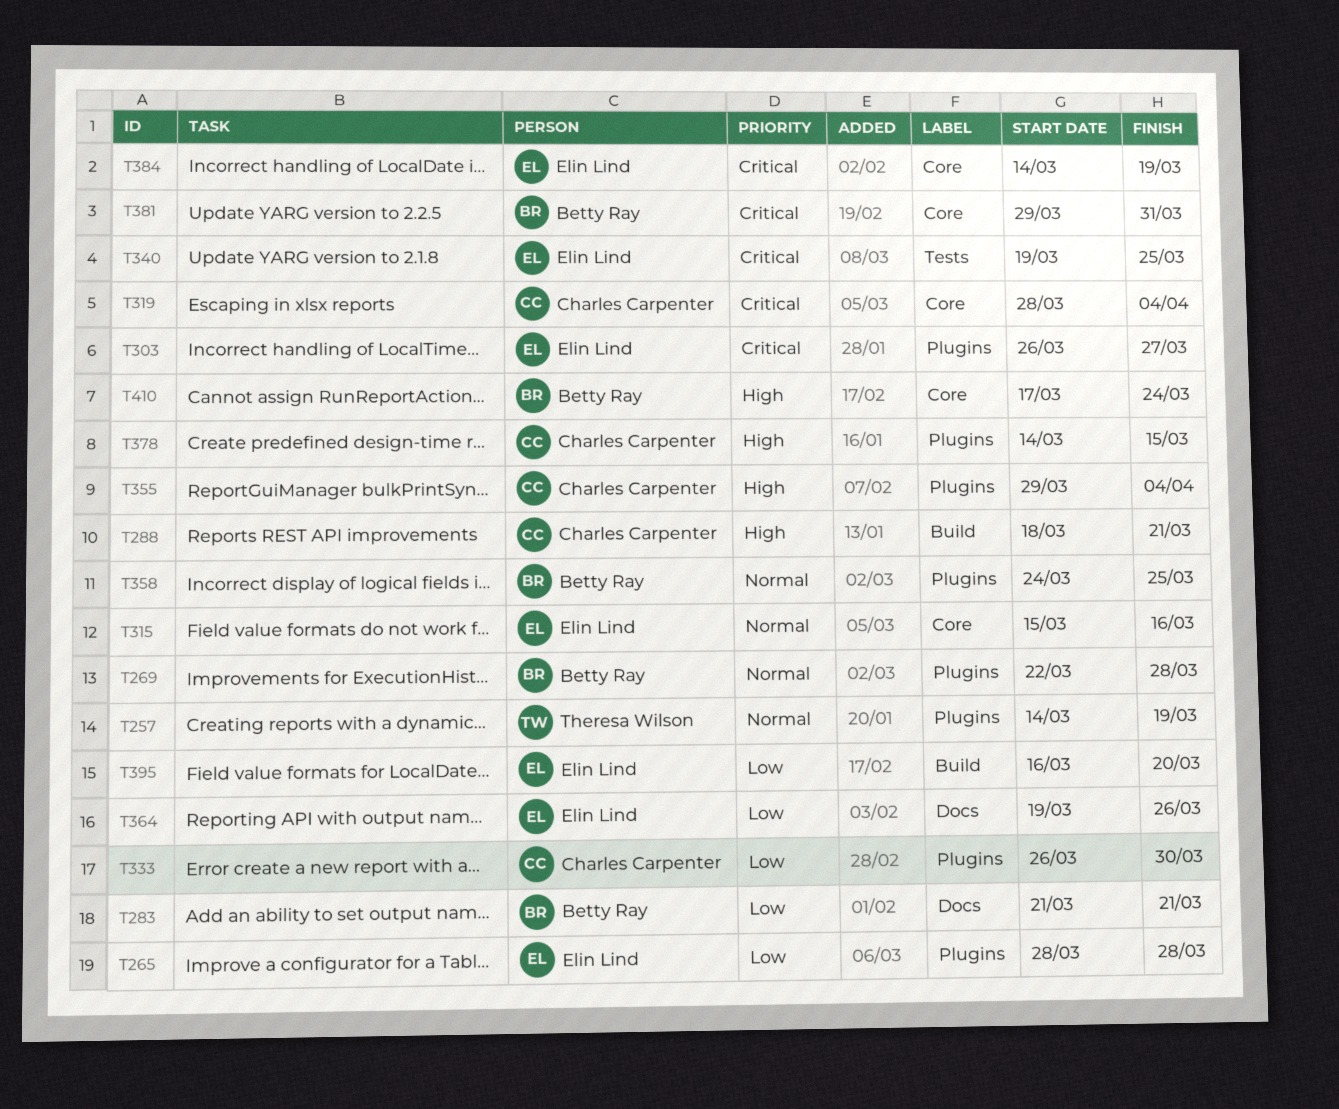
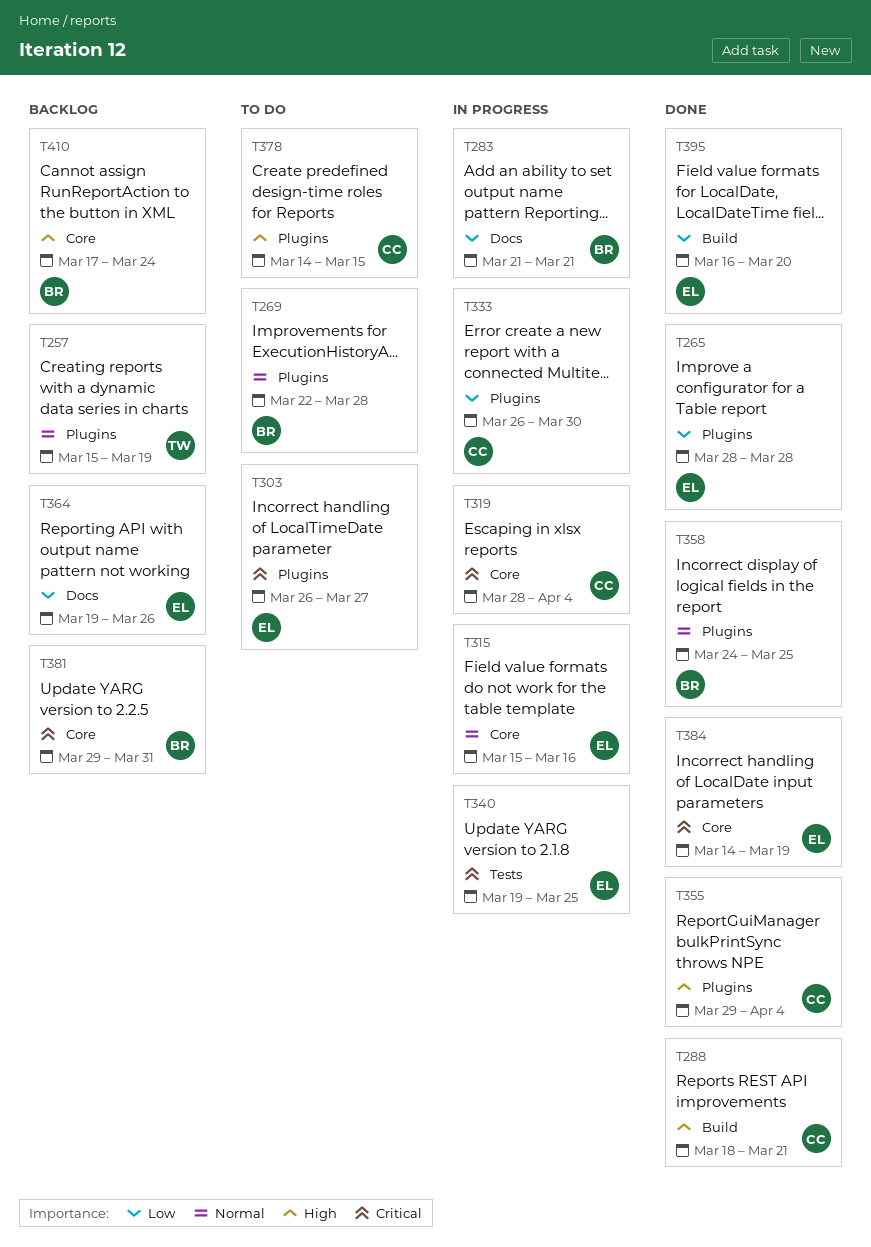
T257, start: Mar 14 -> Mar 15

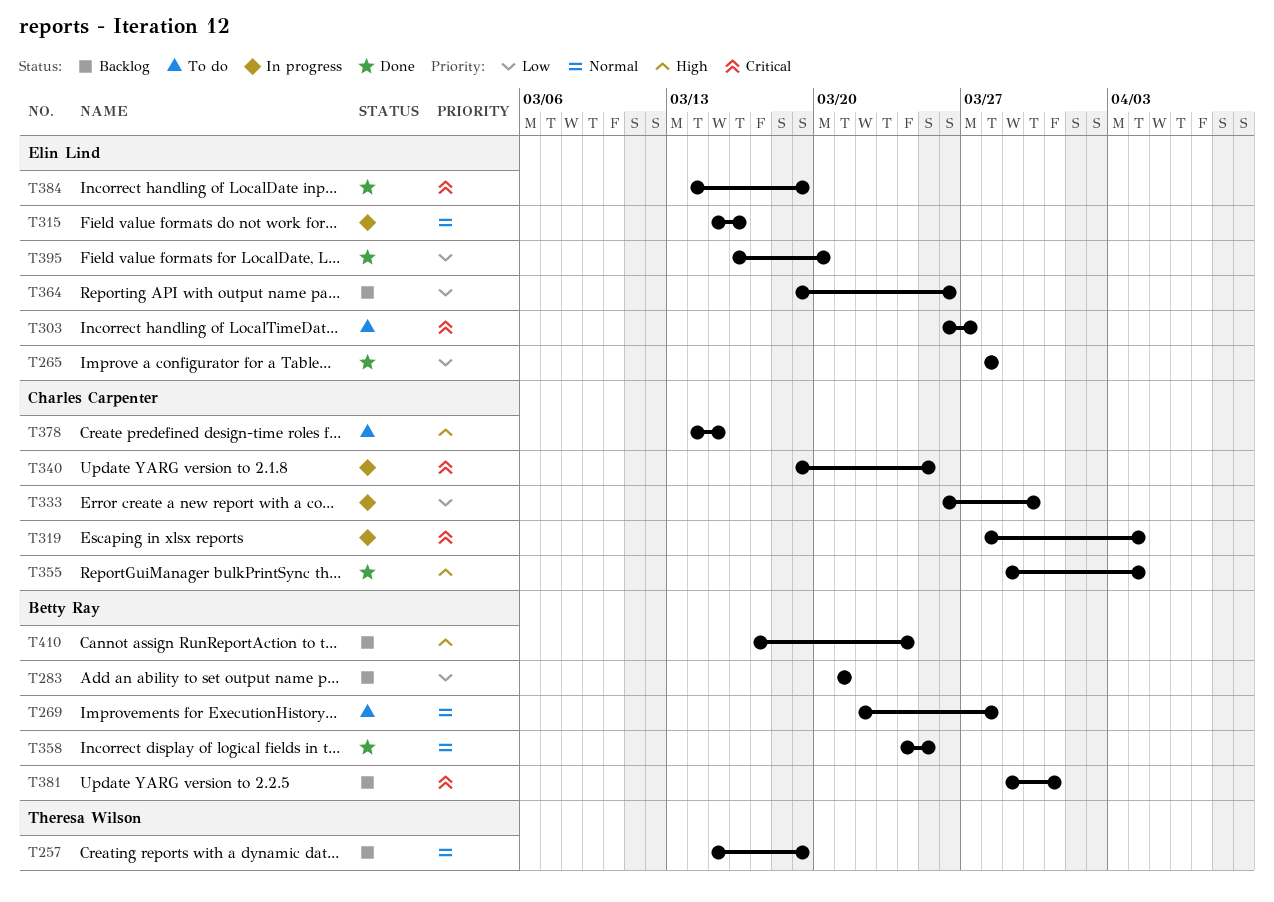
T283, status: In progress -> Backlog
T288: present -> none
T340, owner: Elin Lind -> Charles Carpenter

